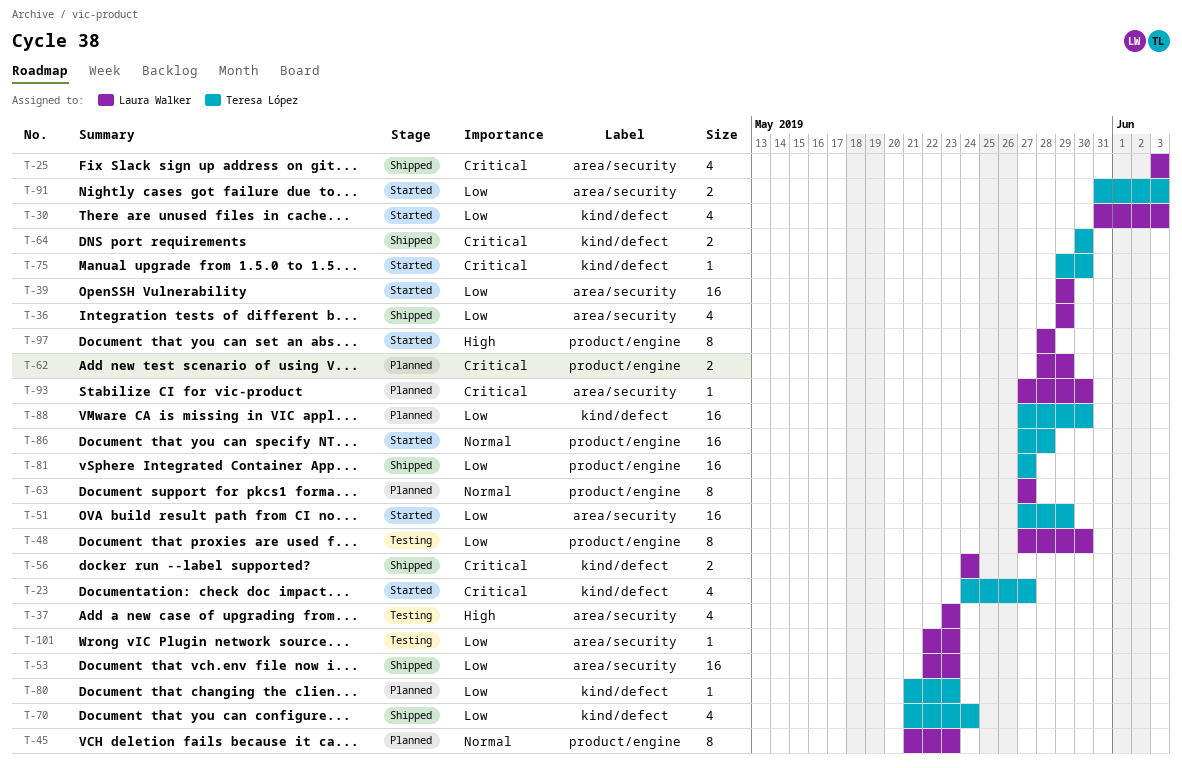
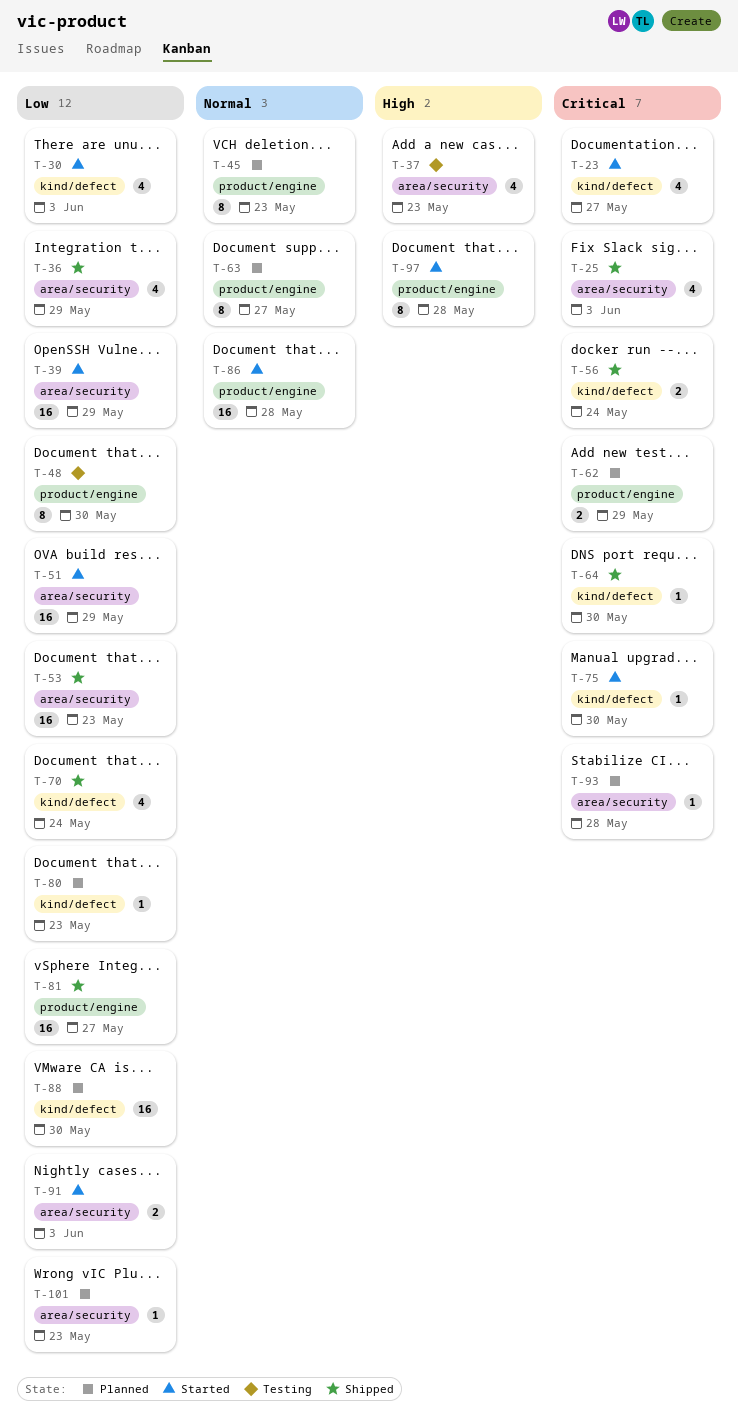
T-64, estimate: 2 -> 1
T-93, due: May 30 -> May 28
T-101, status: Testing -> Planned

